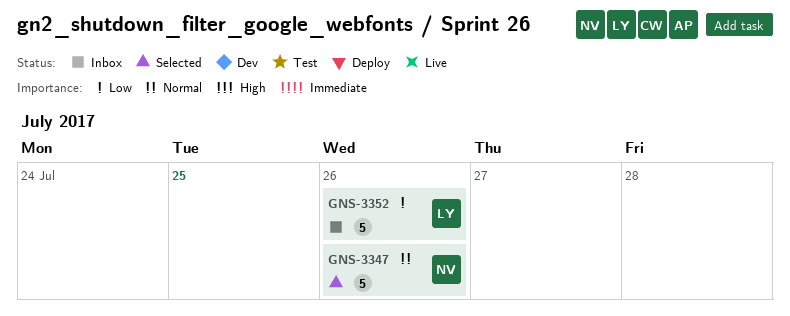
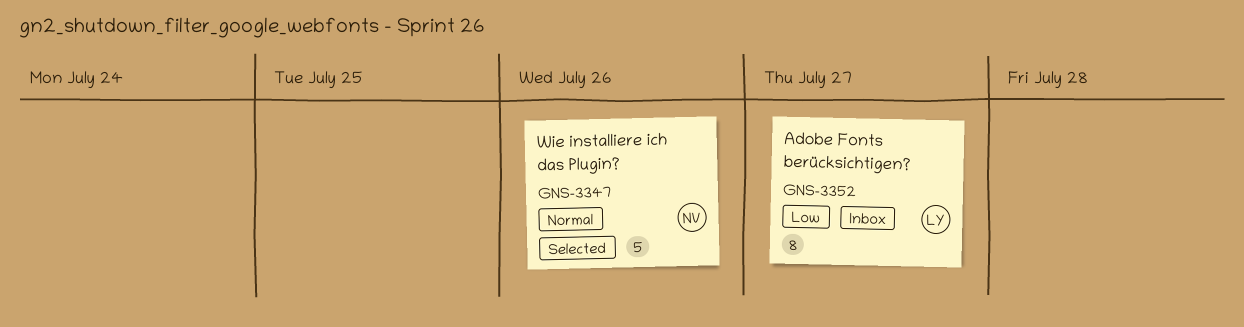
GNS-3352, estimate: 5 -> 8
GNS-3352, due: Jul 26 -> Jul 27

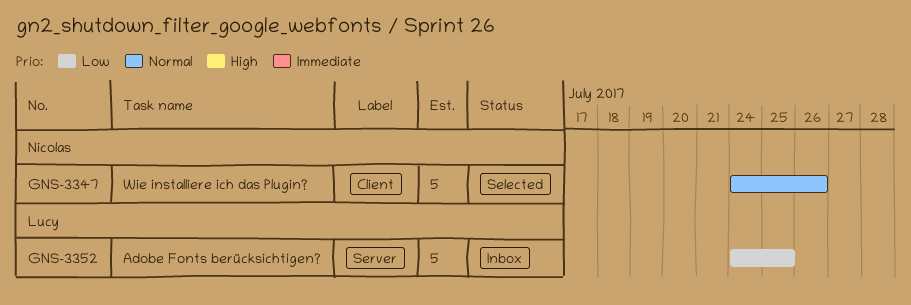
GNS-3352, estimate: 8 -> 5
GNS-3352, due: Jul 27 -> Jul 25

